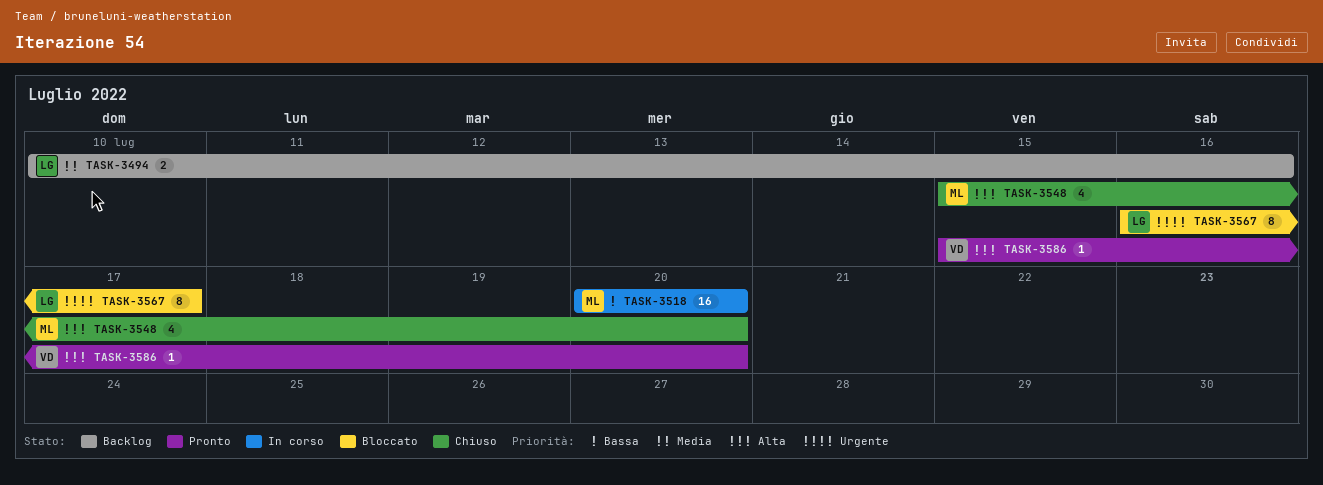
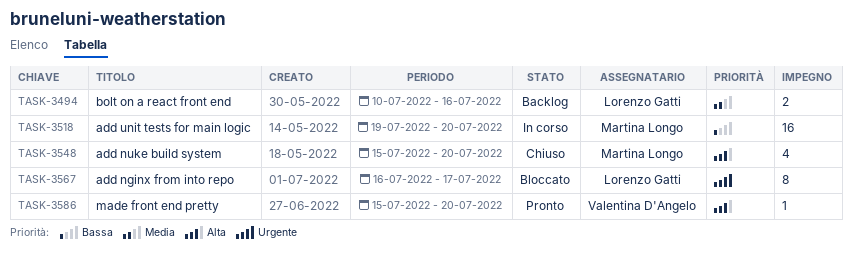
TASK-3518, start: Jul 20 -> Jul 19

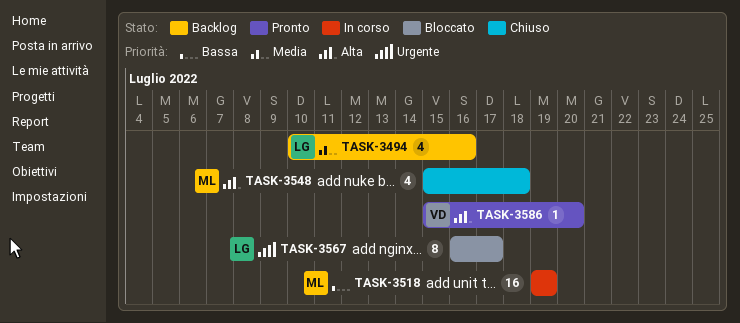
TASK-3494, estimate: 2 -> 4
TASK-3518, due: Jul 20 -> Jul 19
TASK-3548, due: Jul 20 -> Jul 18

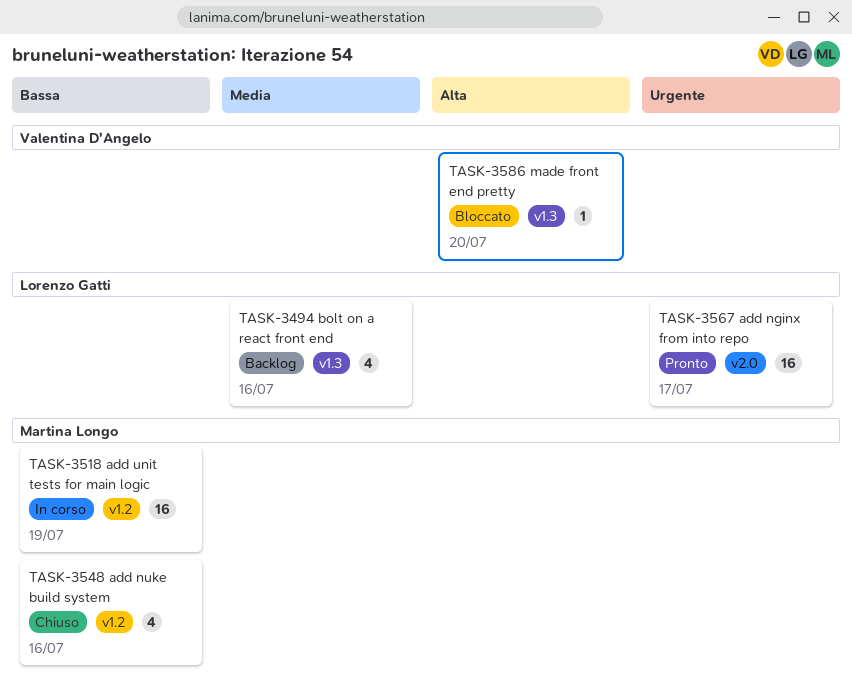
TASK-3548, priority: Alta -> Bassa
TASK-3548, due: Jul 18 -> Jul 16
TASK-3567, status: Bloccato -> Pronto
TASK-3567, estimate: 8 -> 16
TASK-3586, status: Pronto -> Bloccato

